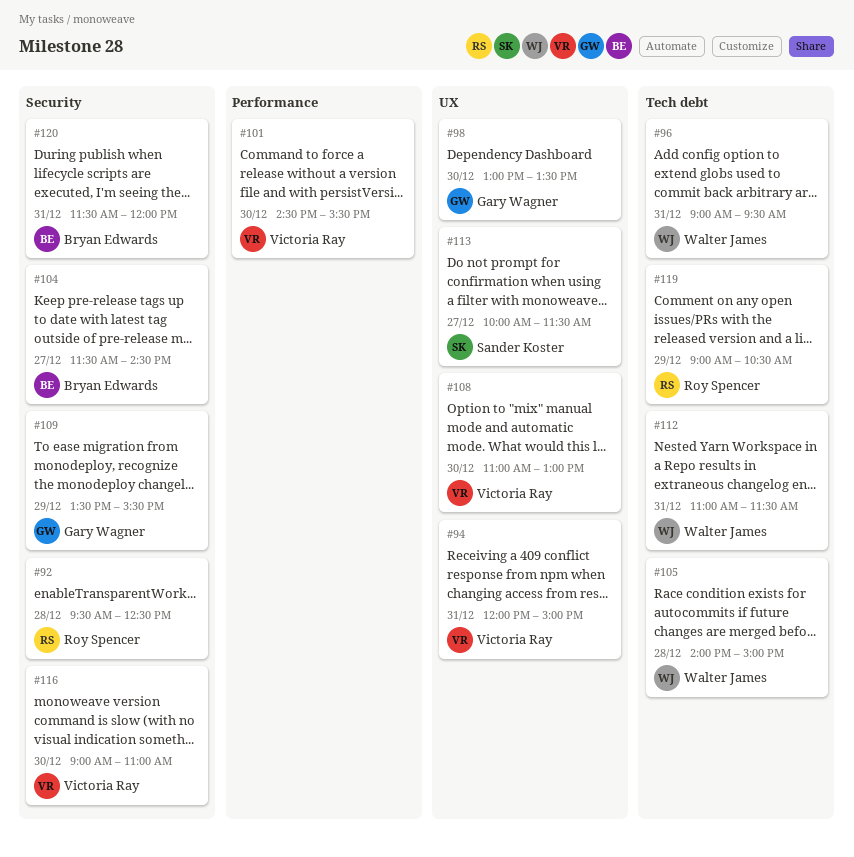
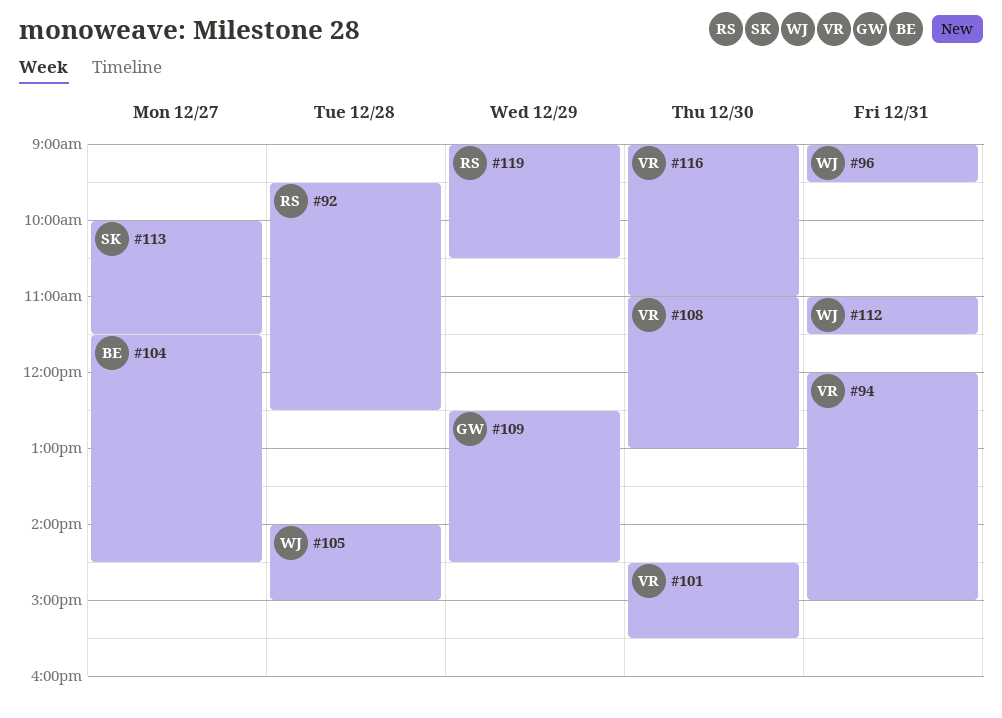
#98: present -> none
#109, begins: 13:30 -> 12:30
#109, ends: 15:30 -> 14:30
#120: present -> none

